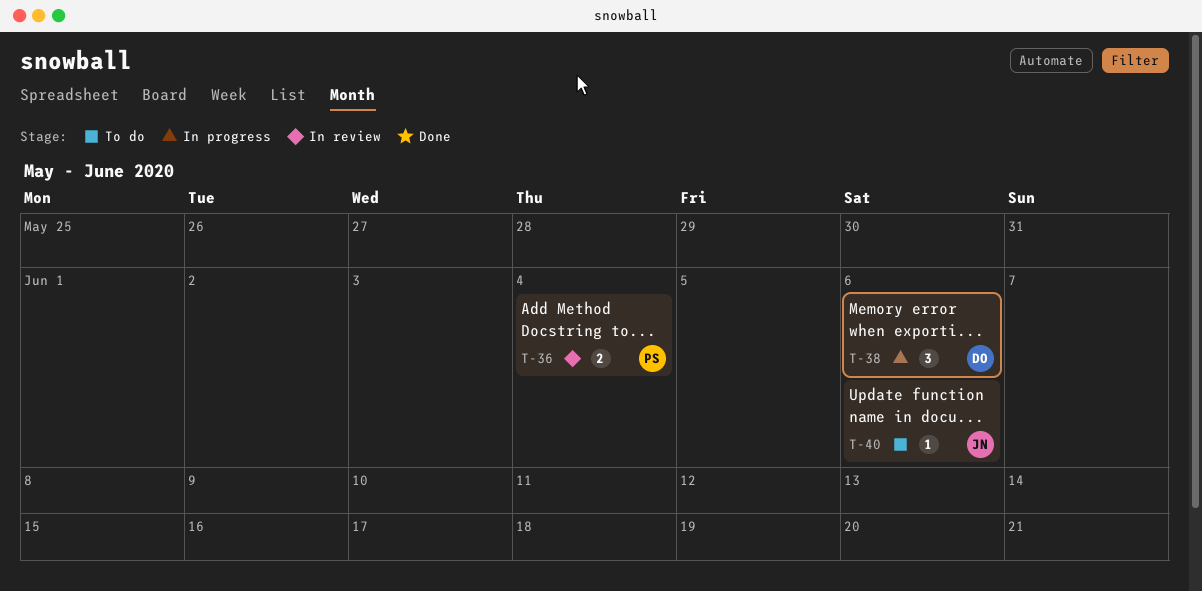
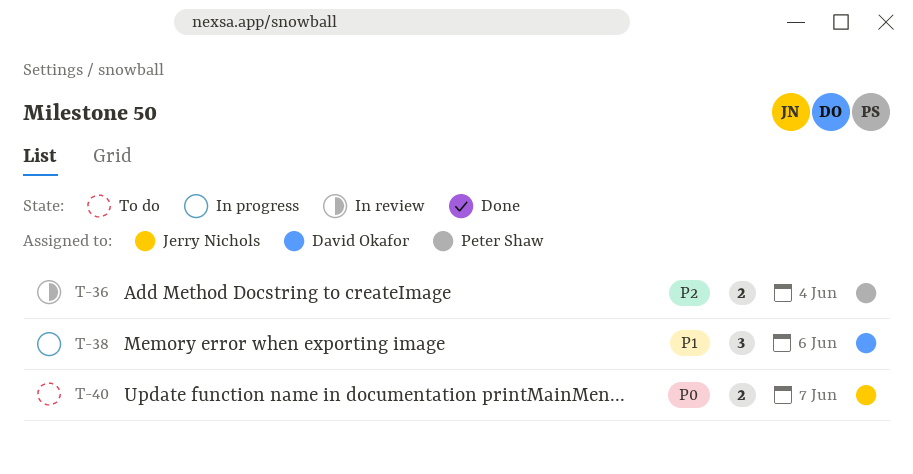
T-40, estimate: 1 -> 2
T-40, due: Jun 6 -> Jun 7

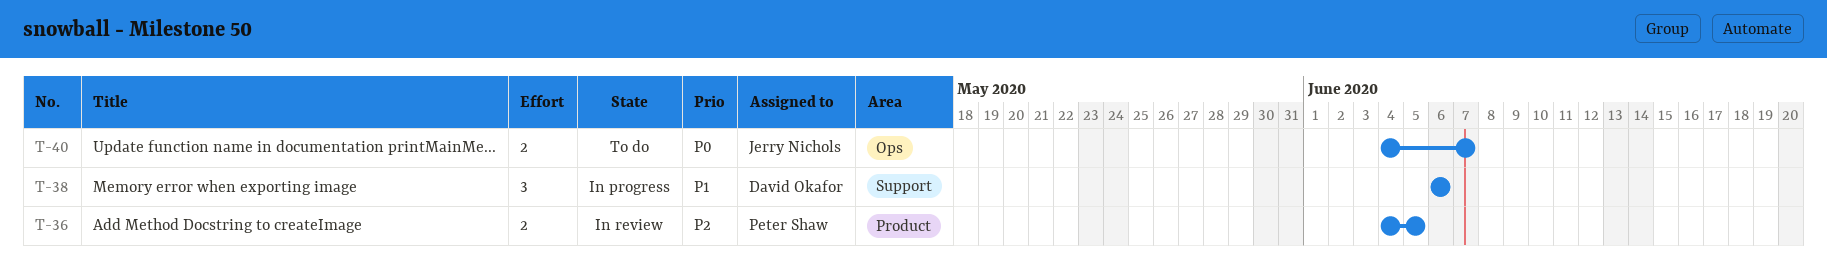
T-36, due: Jun 4 -> Jun 5

